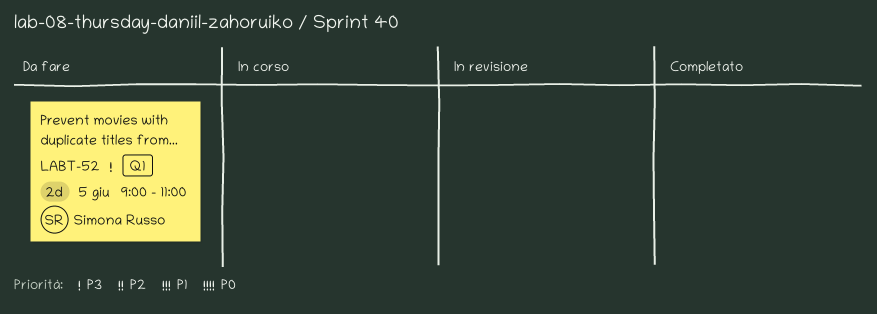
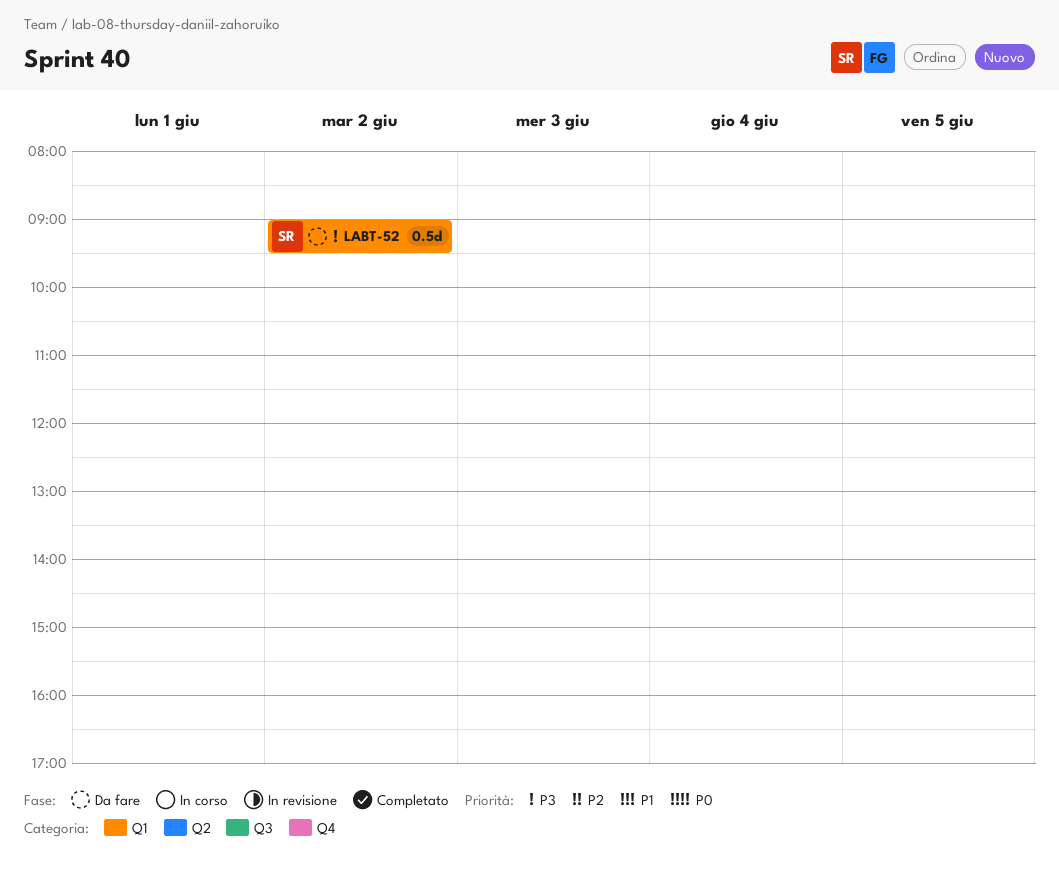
LABT-52, estimate: 2d -> 0.5d
LABT-52, day: Jun 5 -> Jun 2
LABT-52, ends: 11:00 -> 09:30

